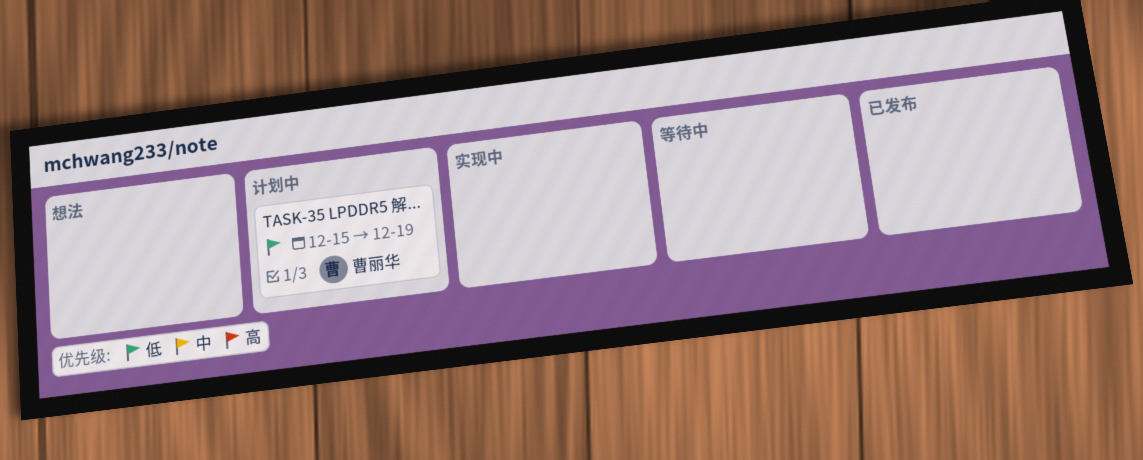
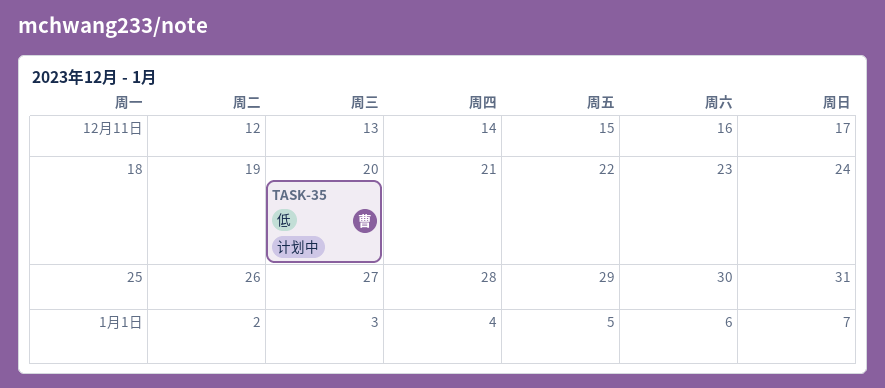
TASK-35, due: Dec 19 -> Dec 20

